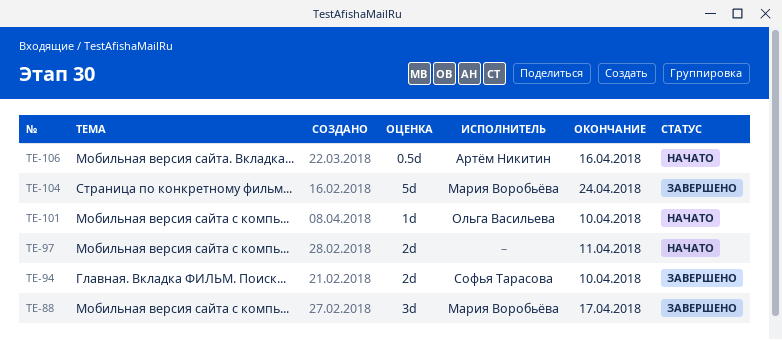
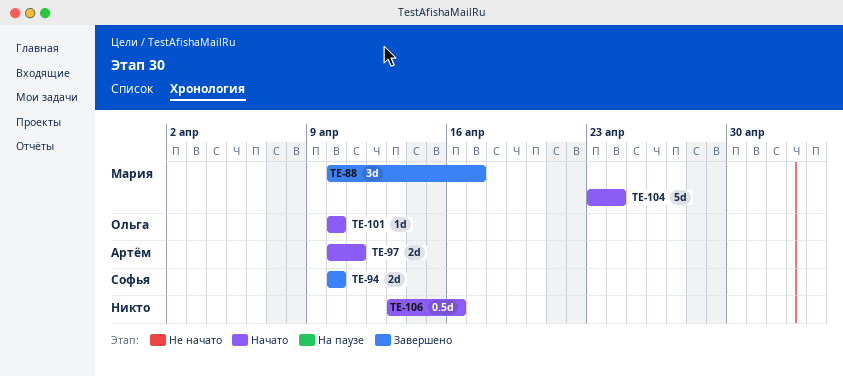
TE-97, owner: none -> Артём Никитин
TE-104, status: Завершено -> Начато
TE-106, owner: Артём Никитин -> none

